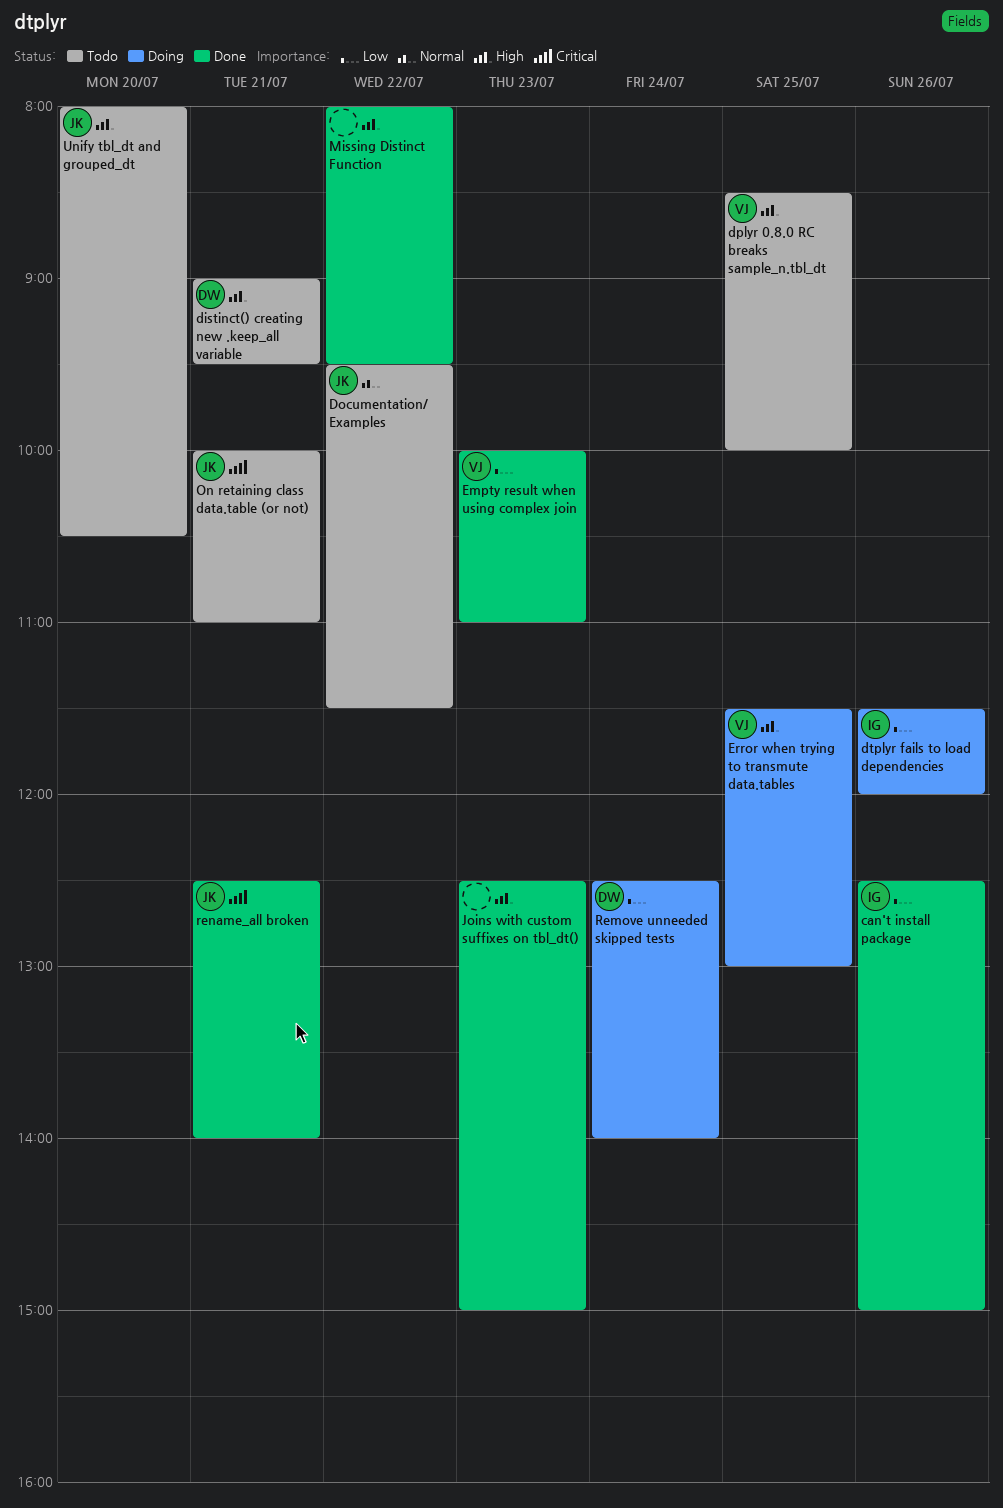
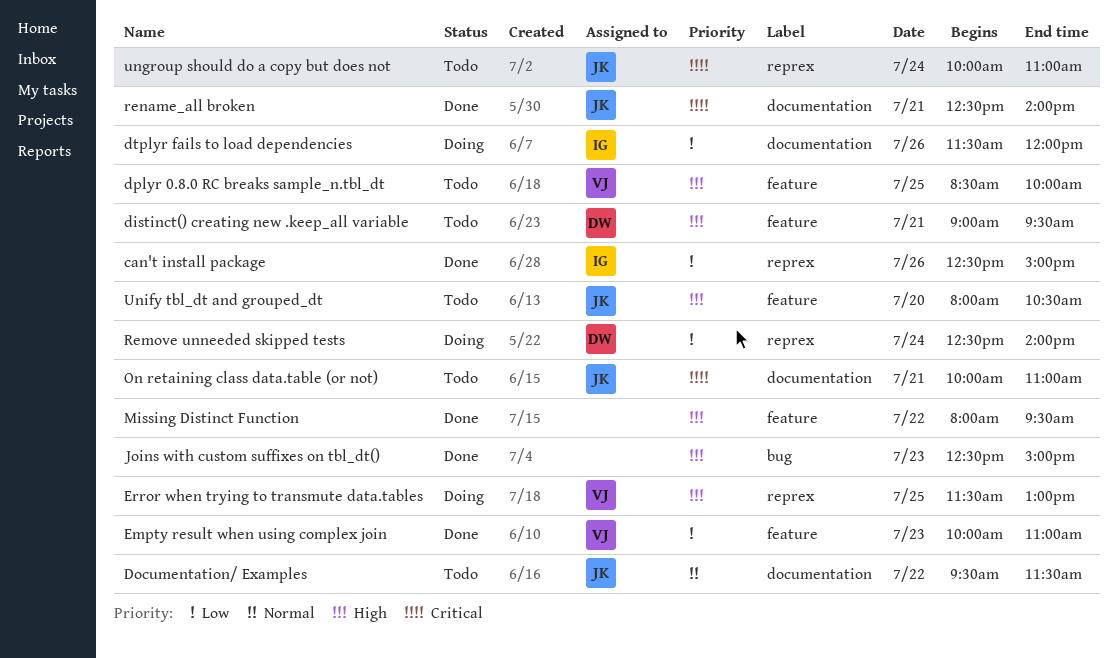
ungroup should do a copy but does not: none -> present

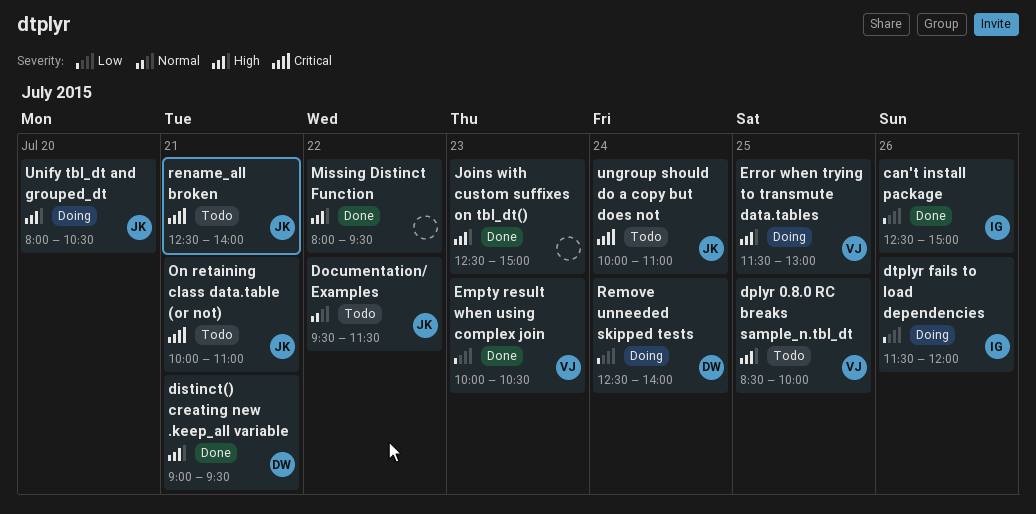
distinct() creating new .keep_all variable, status: Todo -> Done
Empty result when using complex join, ends: 11:00 -> 10:30
rename_all broken, status: Done -> Todo
Unify tbl_dt and grouped_dt, status: Todo -> Doing

